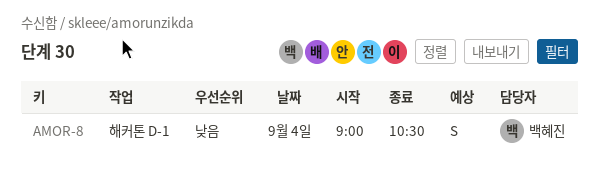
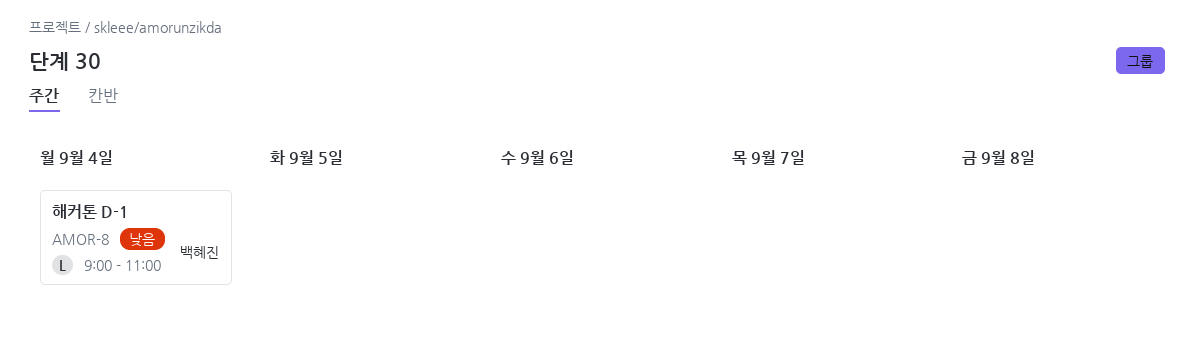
AMOR-8, estimate: S -> L
AMOR-8, ends: 10:30 -> 11:00

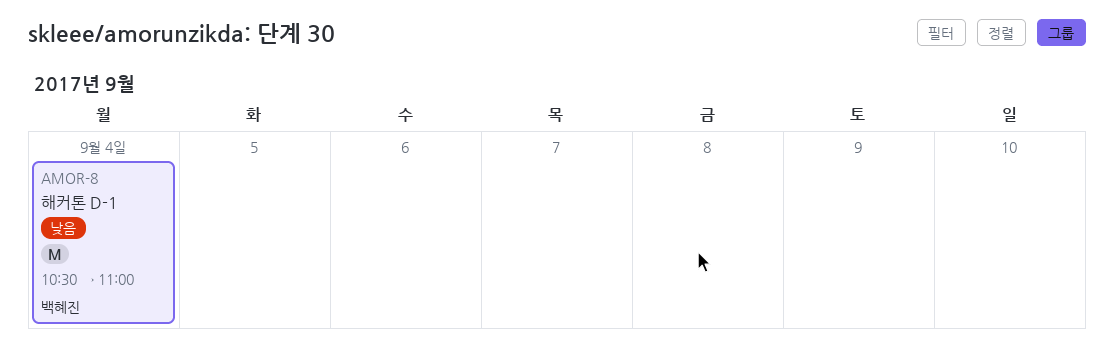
AMOR-8, estimate: L -> M
AMOR-8, begins: 09:00 -> 10:30

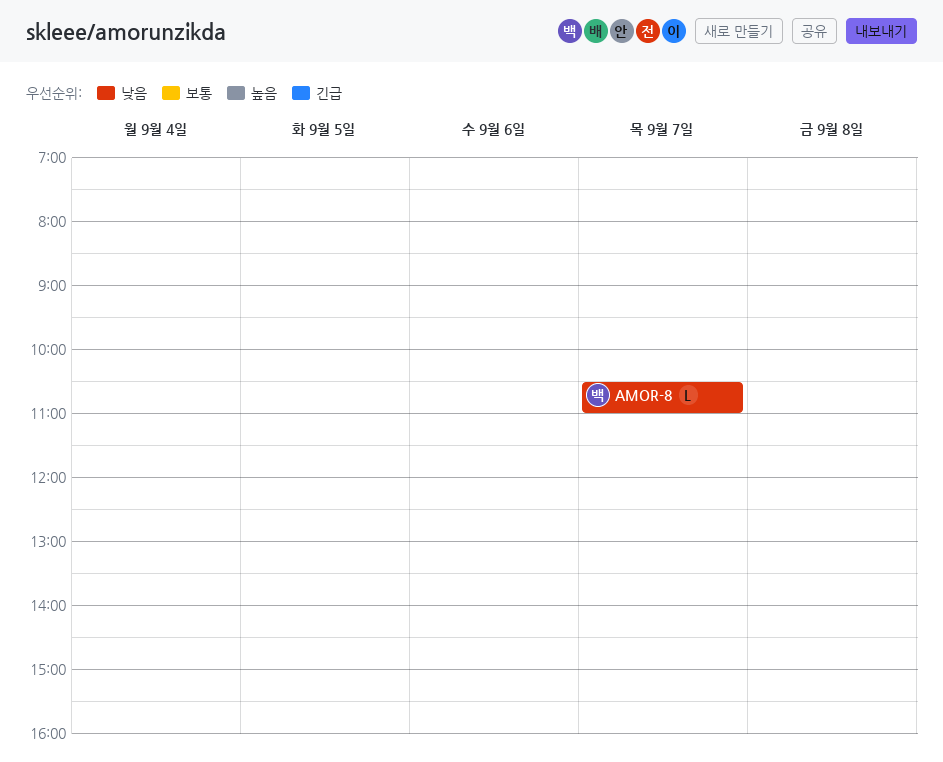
AMOR-8, estimate: M -> L
AMOR-8, day: Sep 4 -> Sep 7

